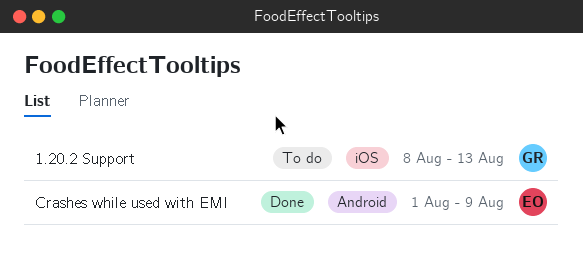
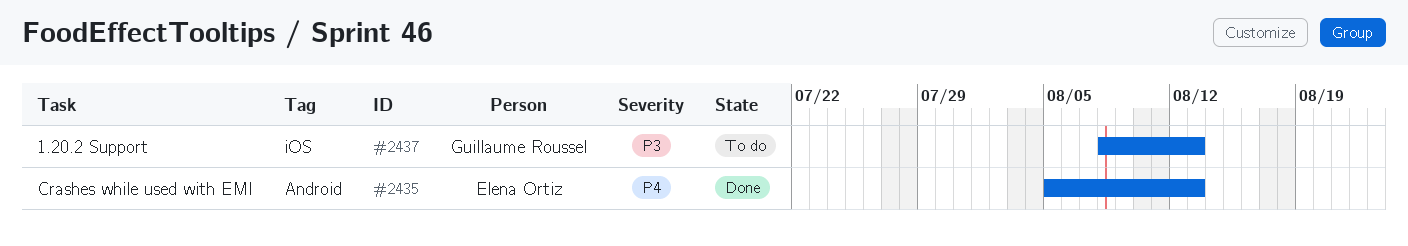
Crashes while used with EMI, start: Aug 1 -> Aug 5
Crashes while used with EMI, due: Aug 9 -> Aug 13

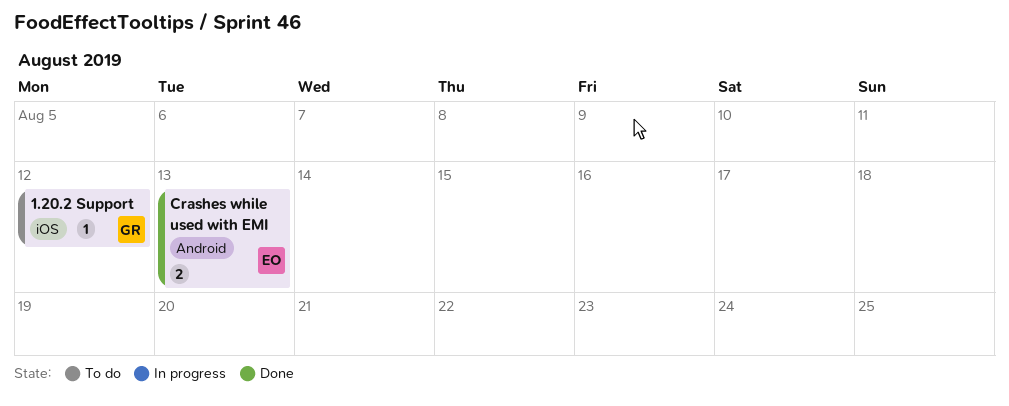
1.20.2 Support, due: Aug 13 -> Aug 12

